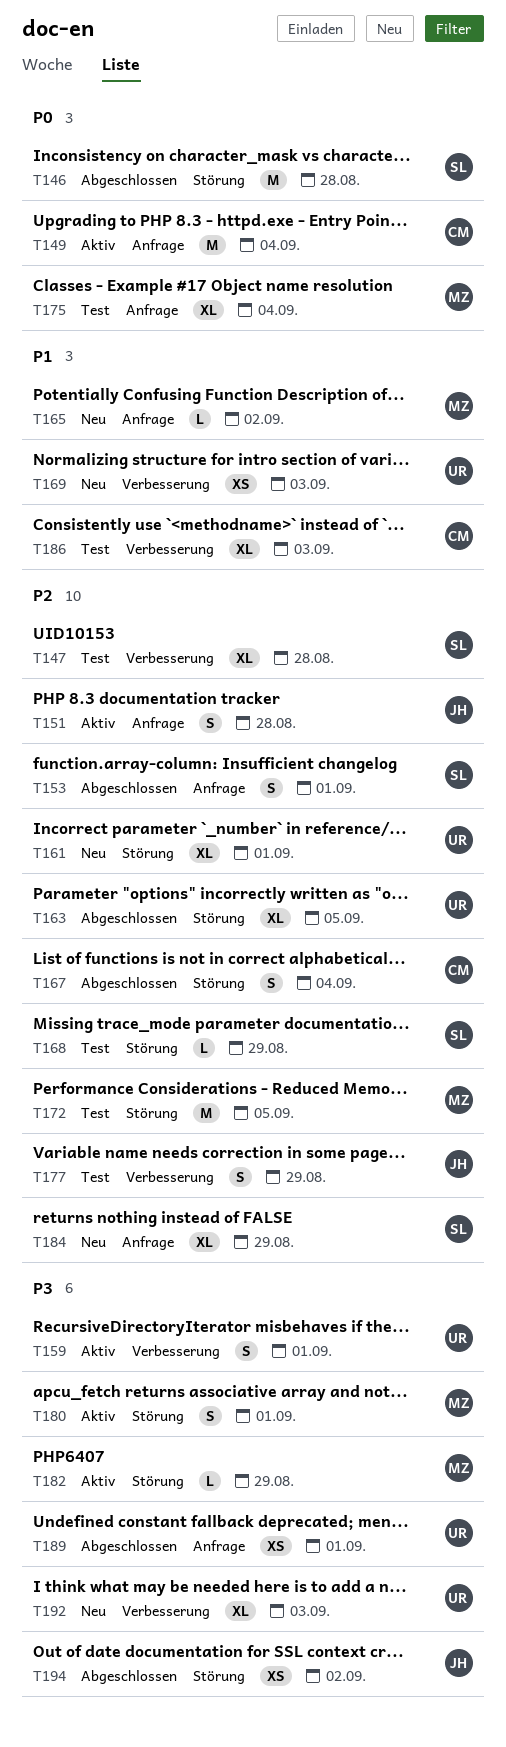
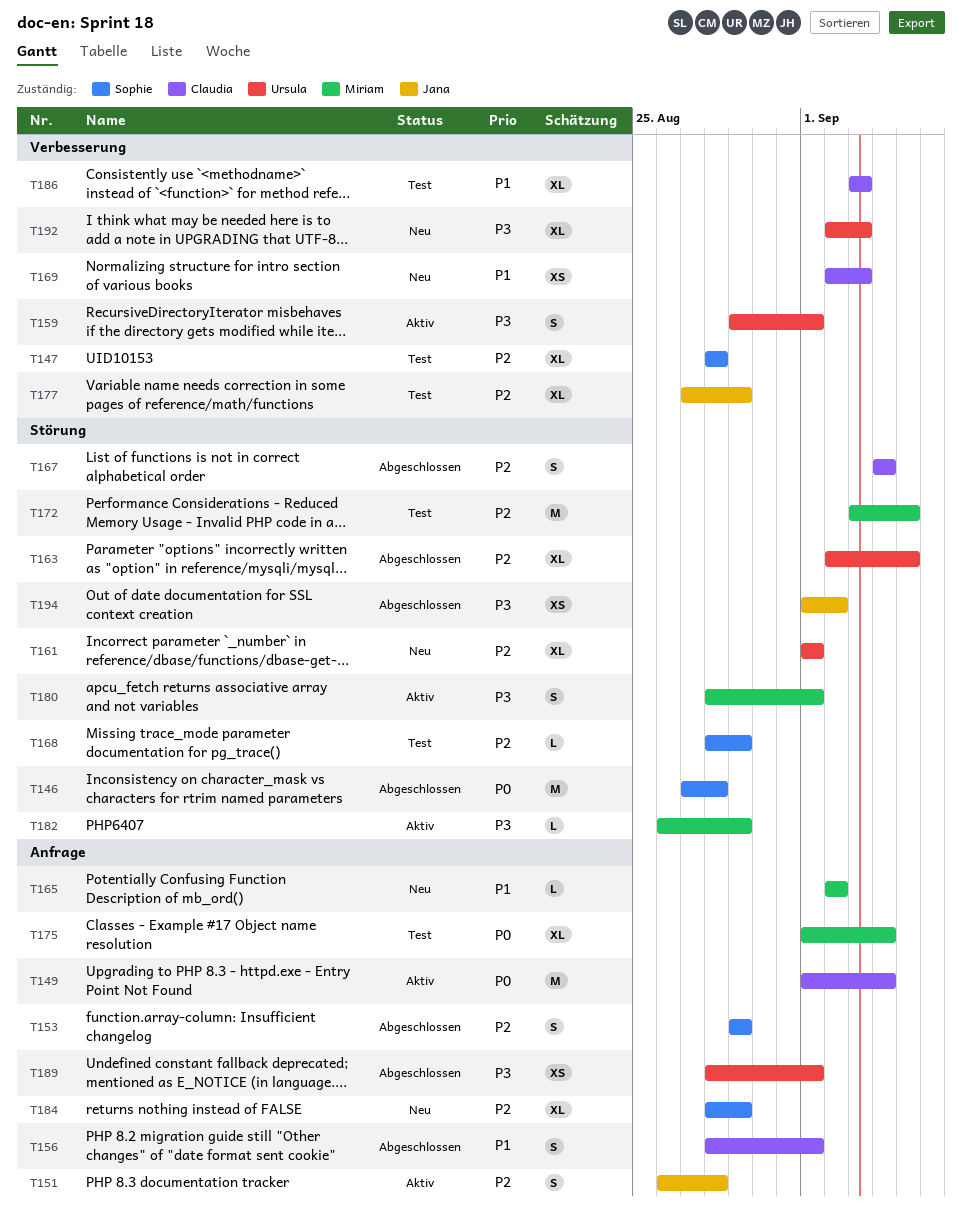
T153, due: Sep 1 -> Aug 29
T156: none -> present
T169, owner: Ursula -> Claudia
T177, estimate: S -> XL

